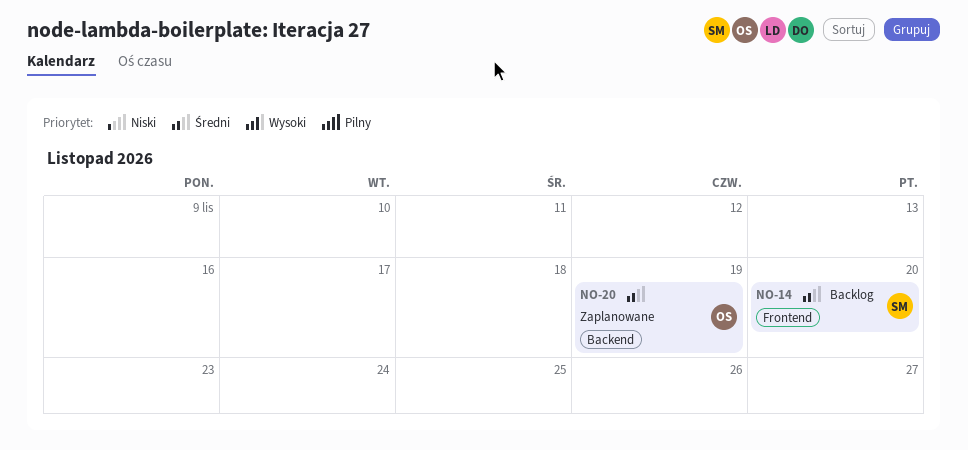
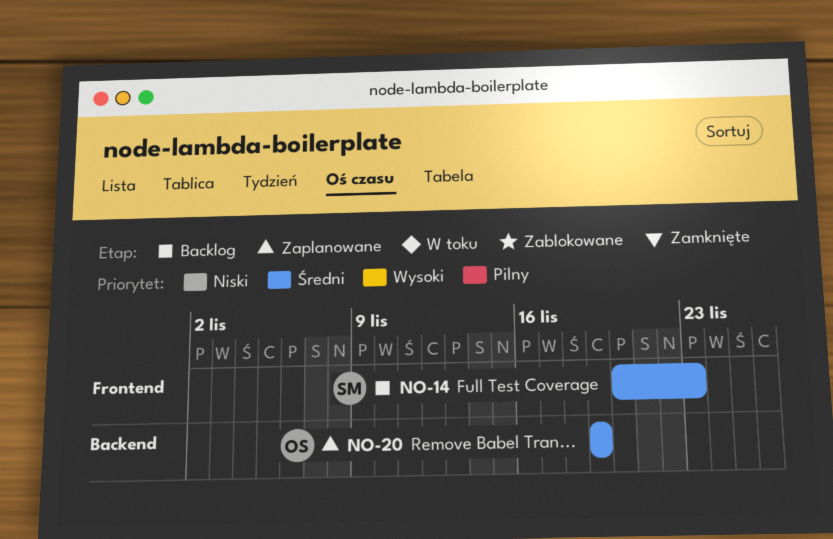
NO-14, due: Nov 20 -> Nov 23

